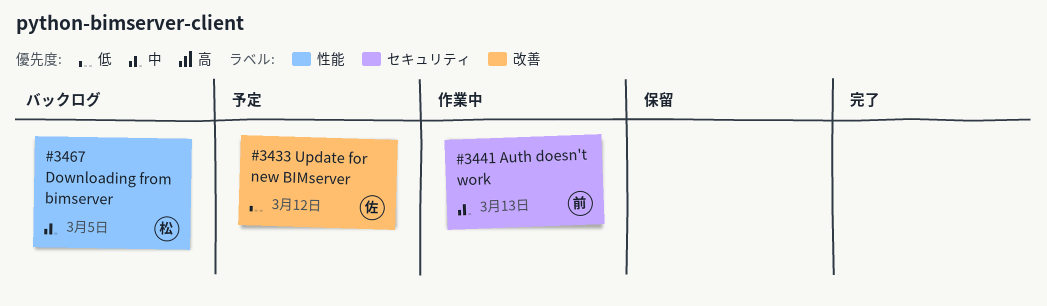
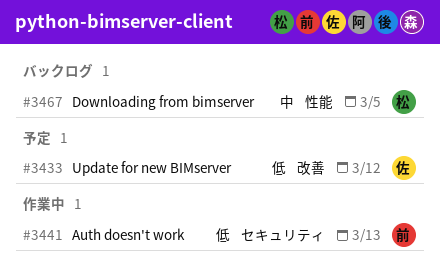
#3441, priority: 中 -> 低

